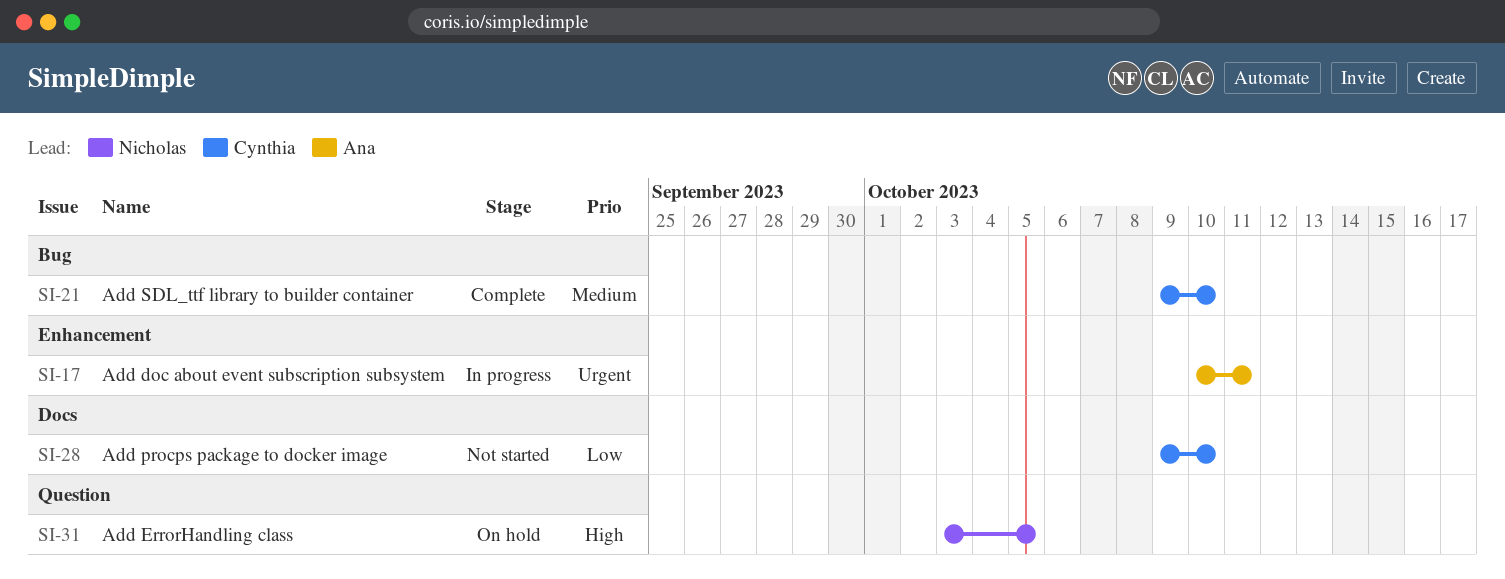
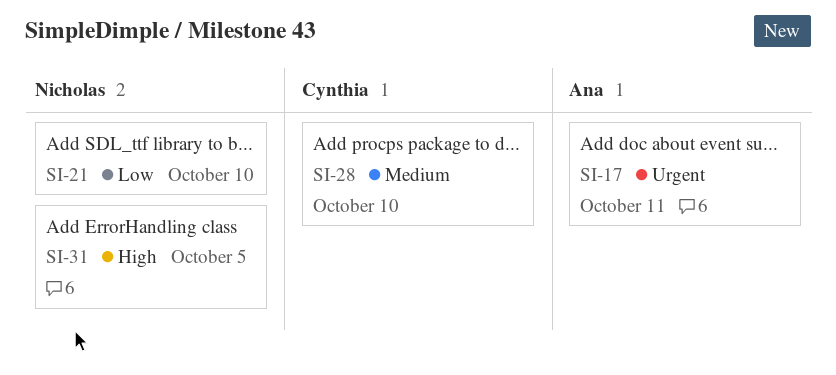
SI-21, owner: Cynthia -> Nicholas
SI-21, priority: Medium -> Low
SI-28, priority: Low -> Medium

